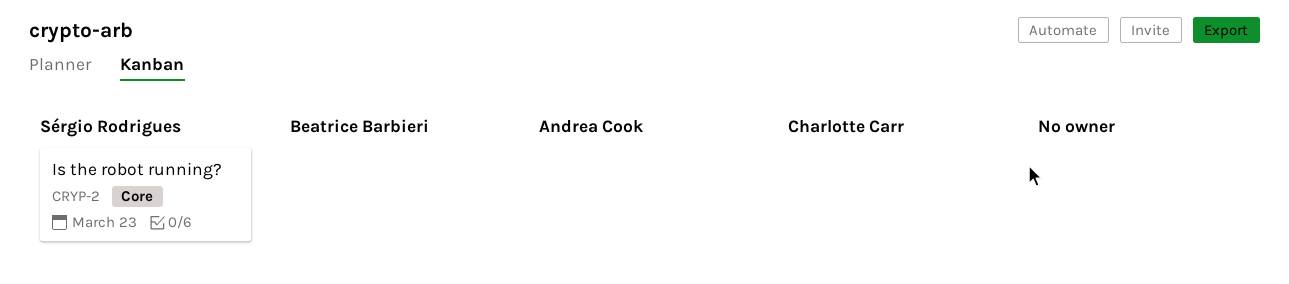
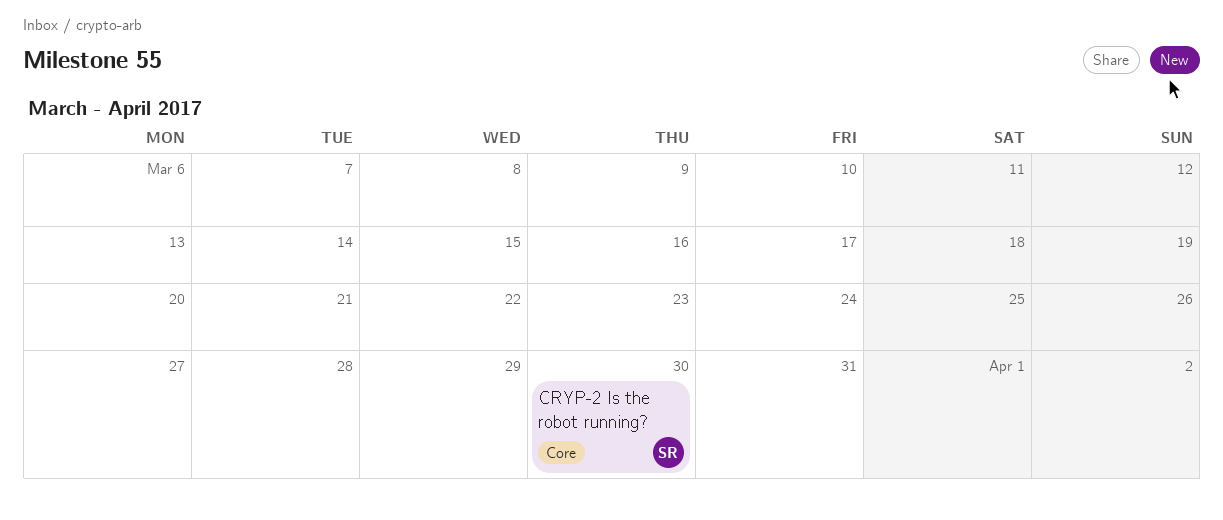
CRYP-2, due: Mar 23 -> Mar 30

